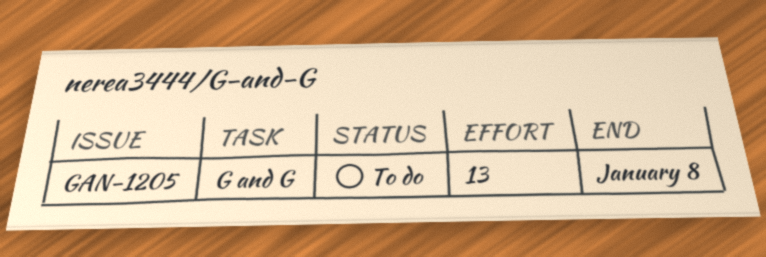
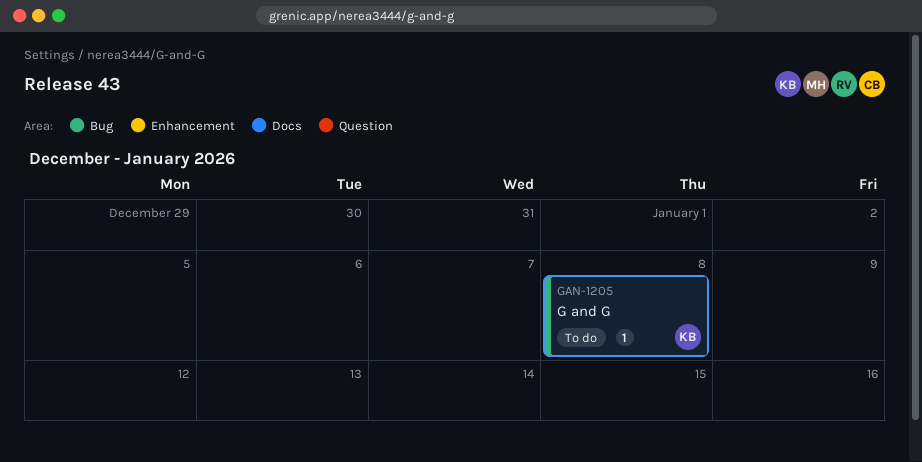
GAN-1205, estimate: 13 -> 1

